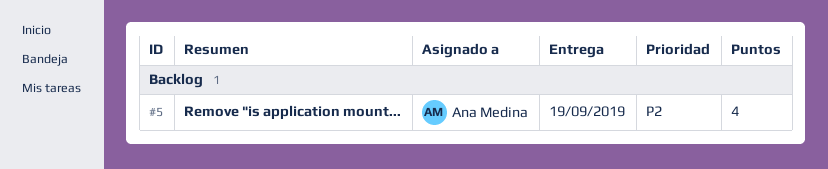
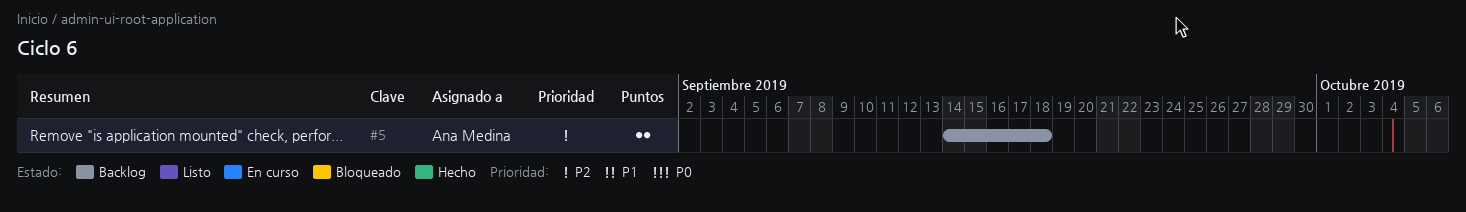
#5, estimate: 4 -> 2
#5, due: Sep 19 -> Sep 18

